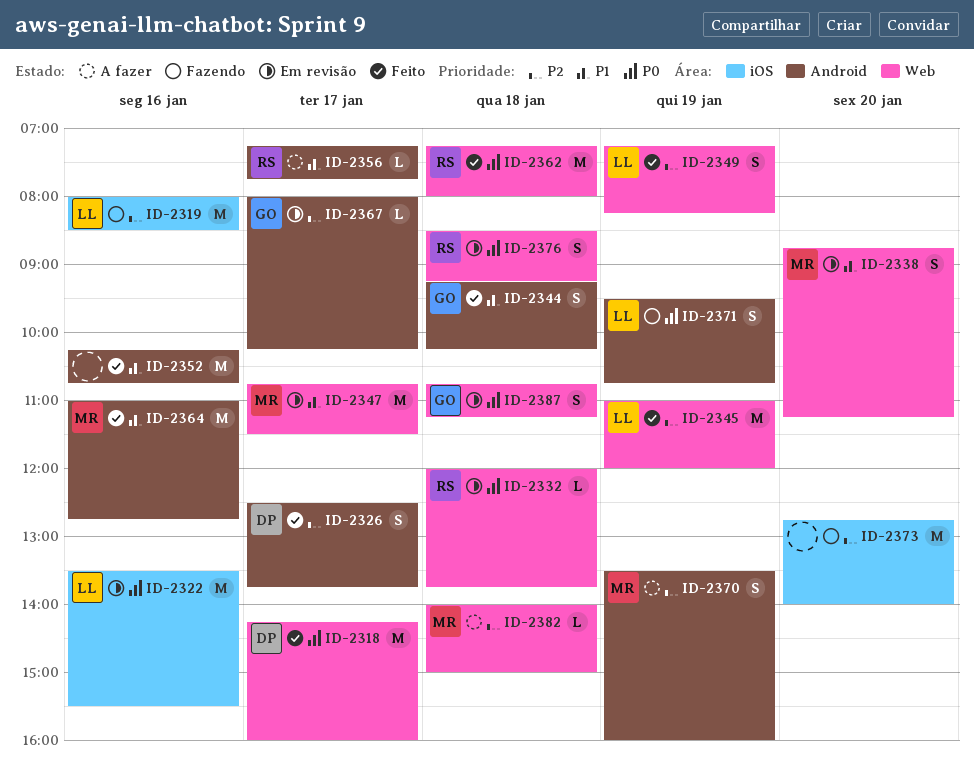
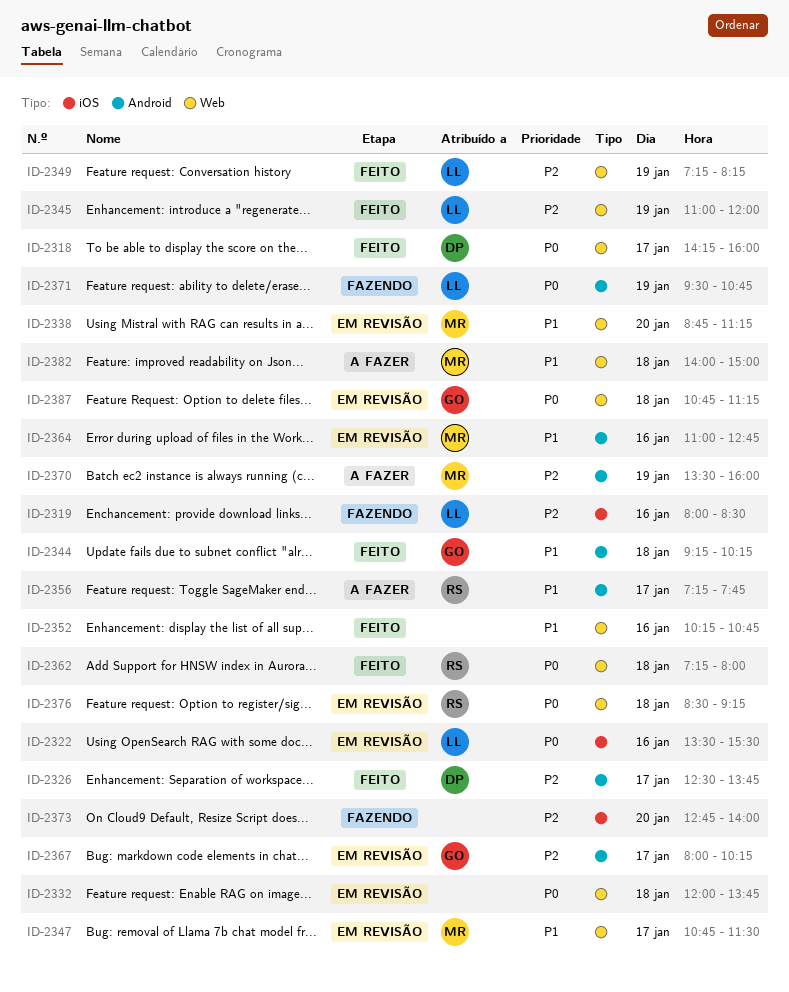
ID-2332, owner: RS -> none
ID-2352, label: Android -> Web
ID-2364, status: Feito -> Em revisão
ID-2382, priority: P2 -> P1

